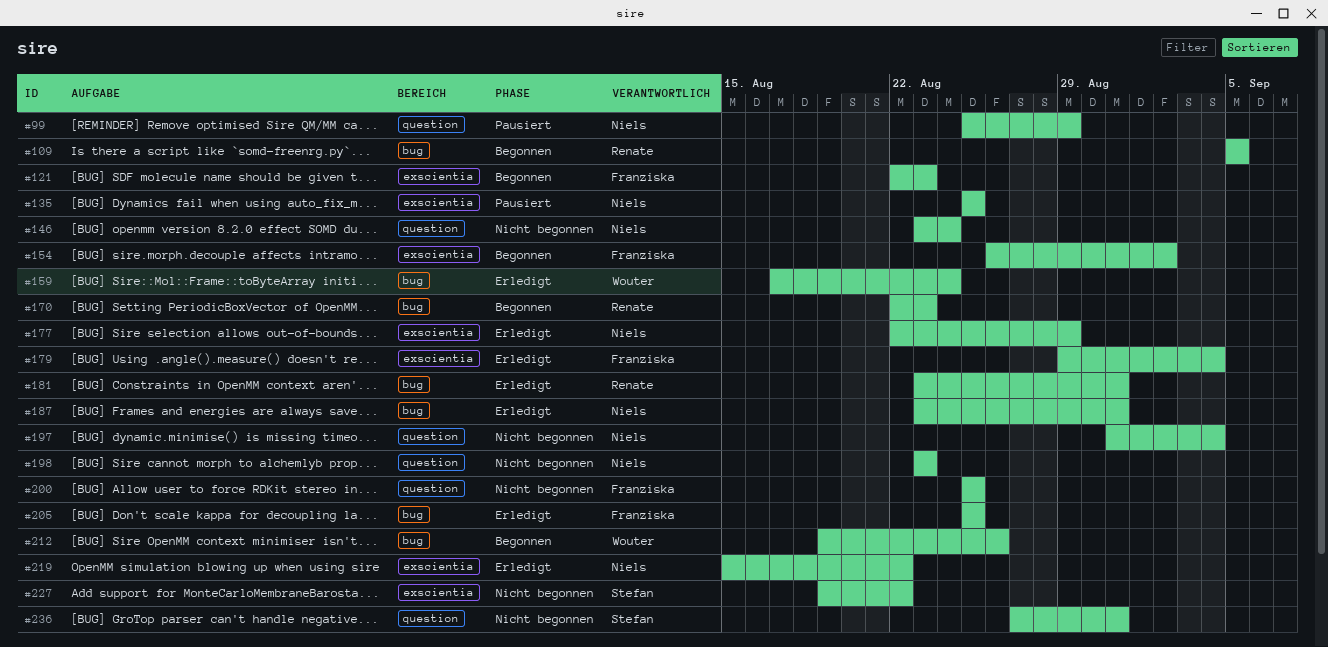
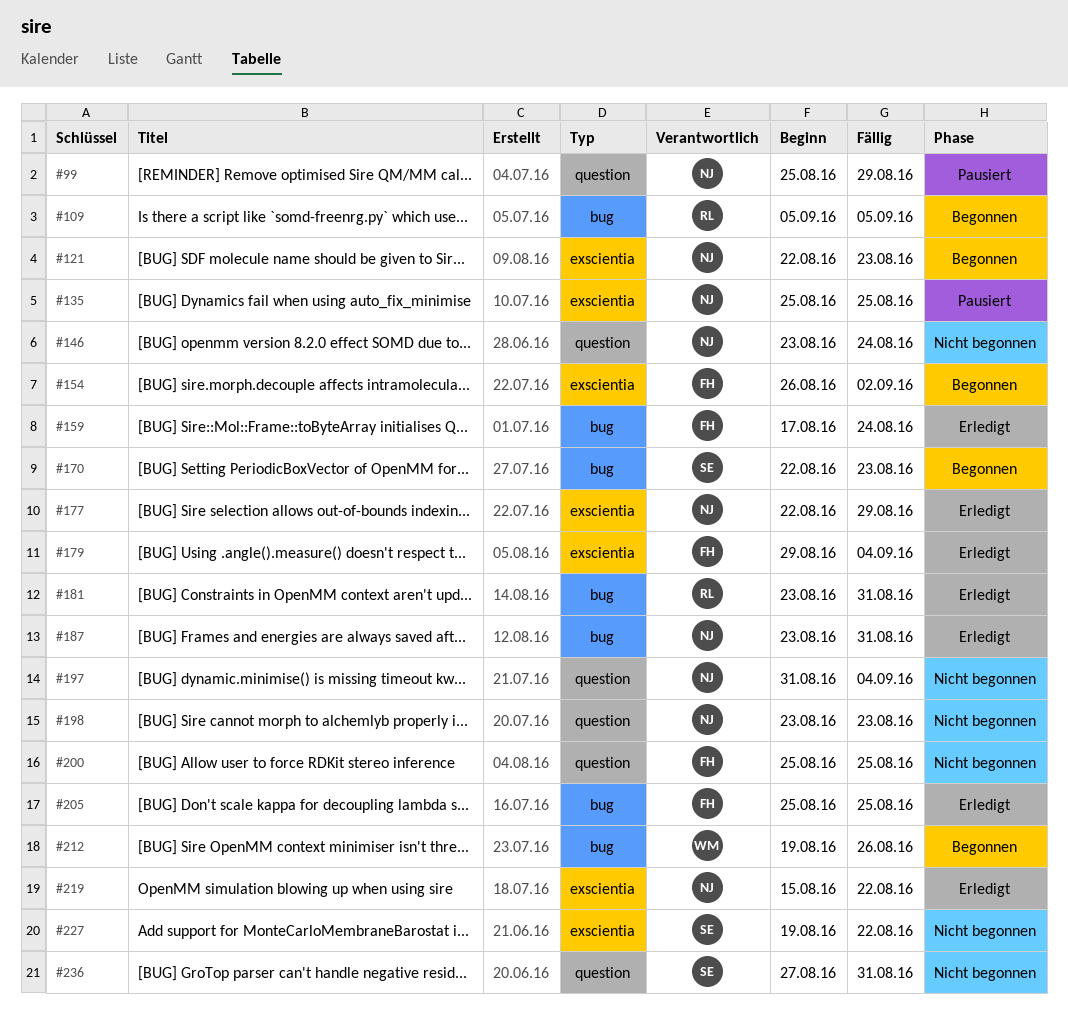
#121, owner: Franziska -> Niels
#159, owner: Wouter -> Franziska
#170, owner: Renate -> Stefan

